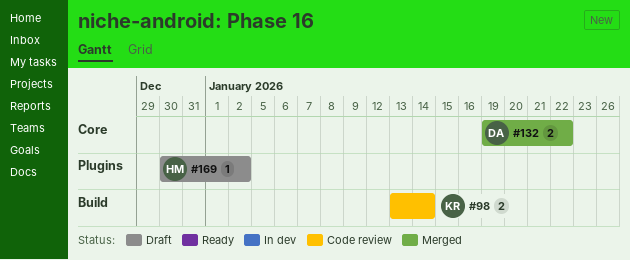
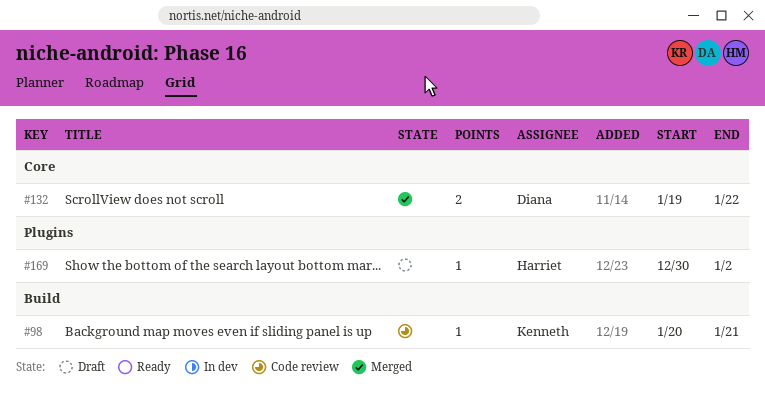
#98, estimate: 2 -> 1
#98, start: Jan 13 -> Jan 20
#98, due: Jan 14 -> Jan 21

